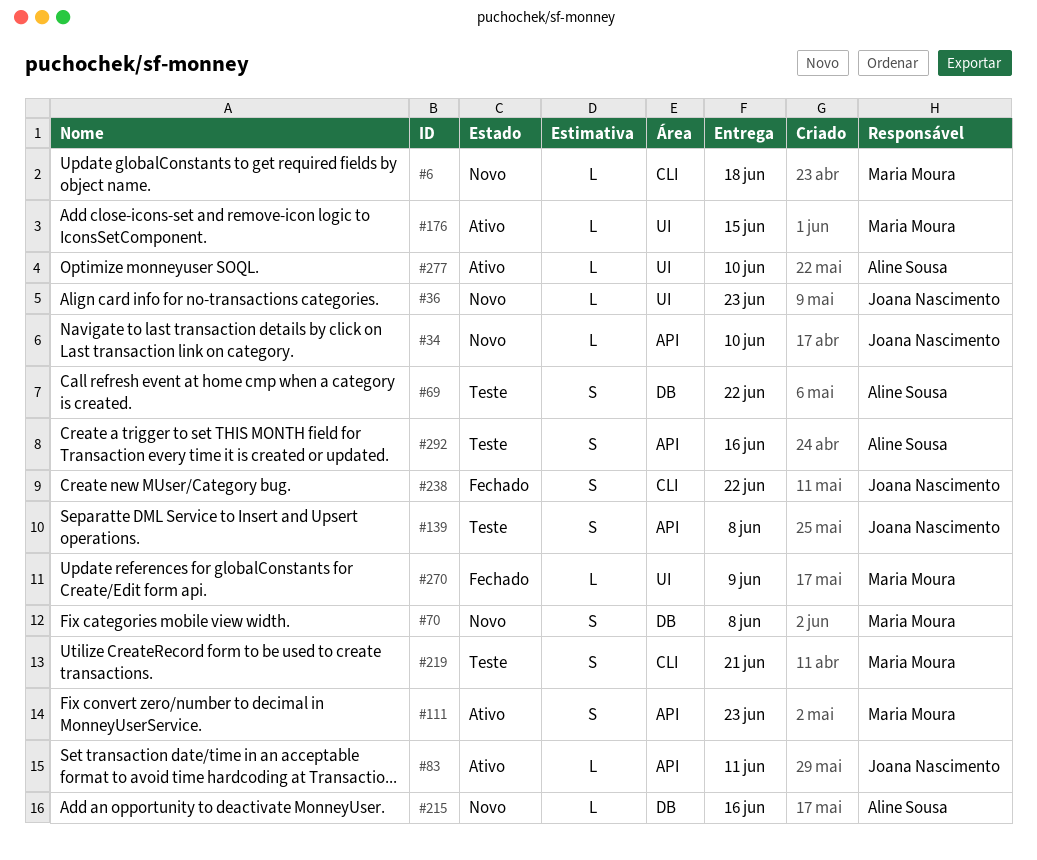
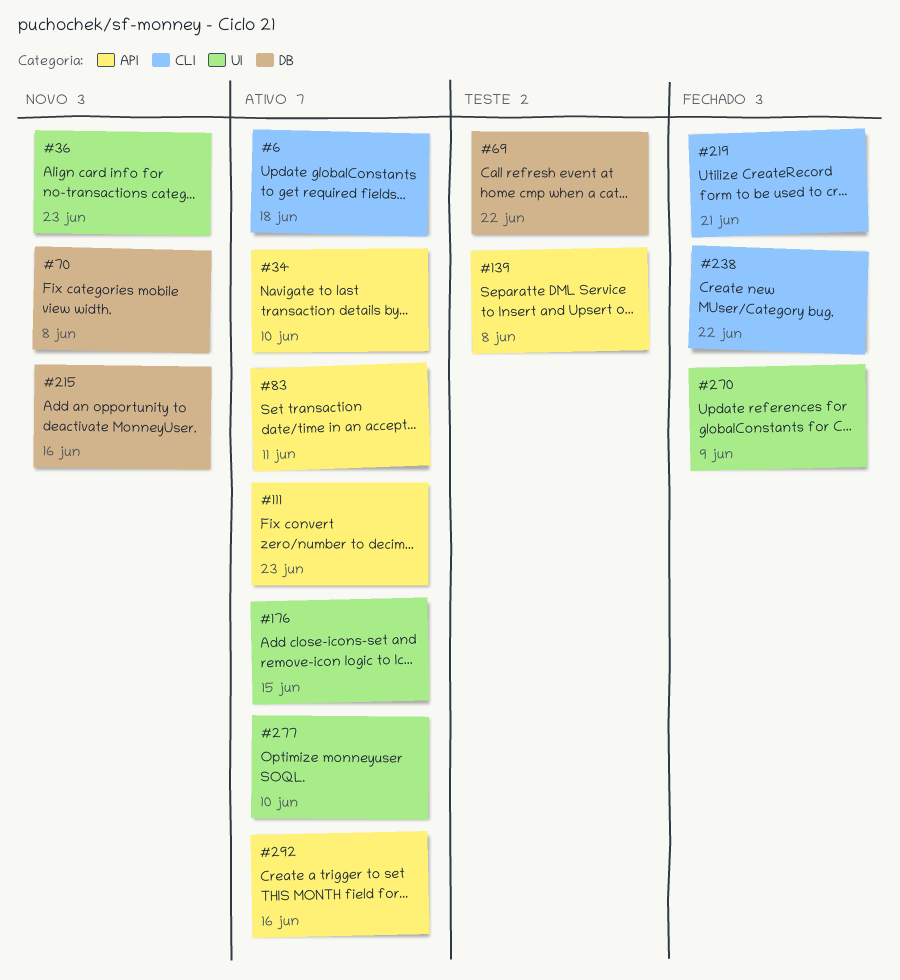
#6, status: Novo -> Ativo
#34, status: Novo -> Ativo
#219, status: Teste -> Fechado
#292, status: Teste -> Ativo

